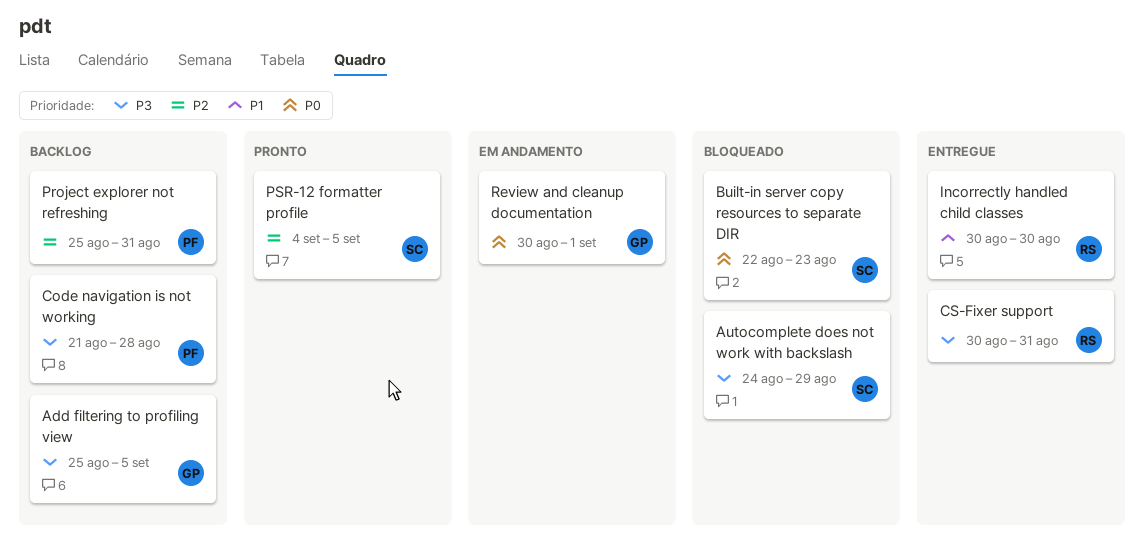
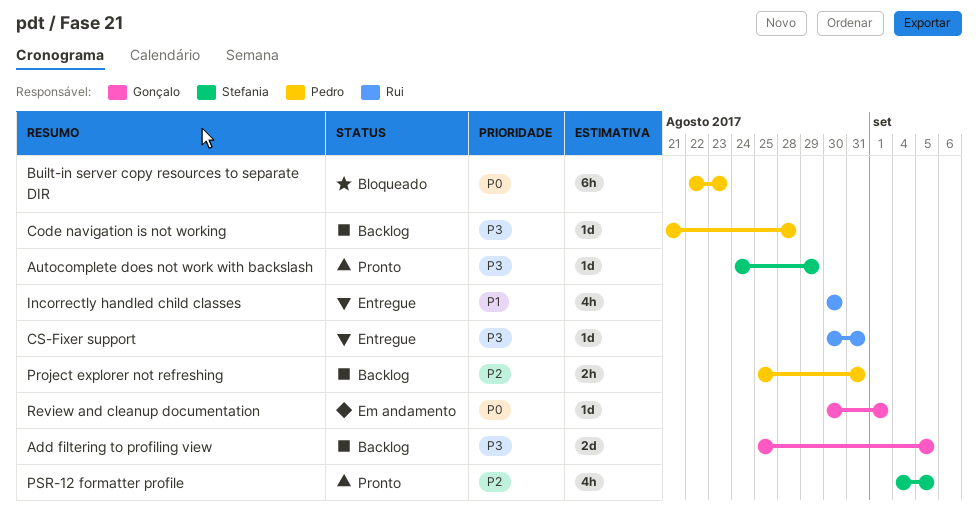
Autocomplete does not work with backslash, status: Bloqueado -> Pronto
Built-in server copy resources to separate DIR, owner: Stefania -> Pedro

